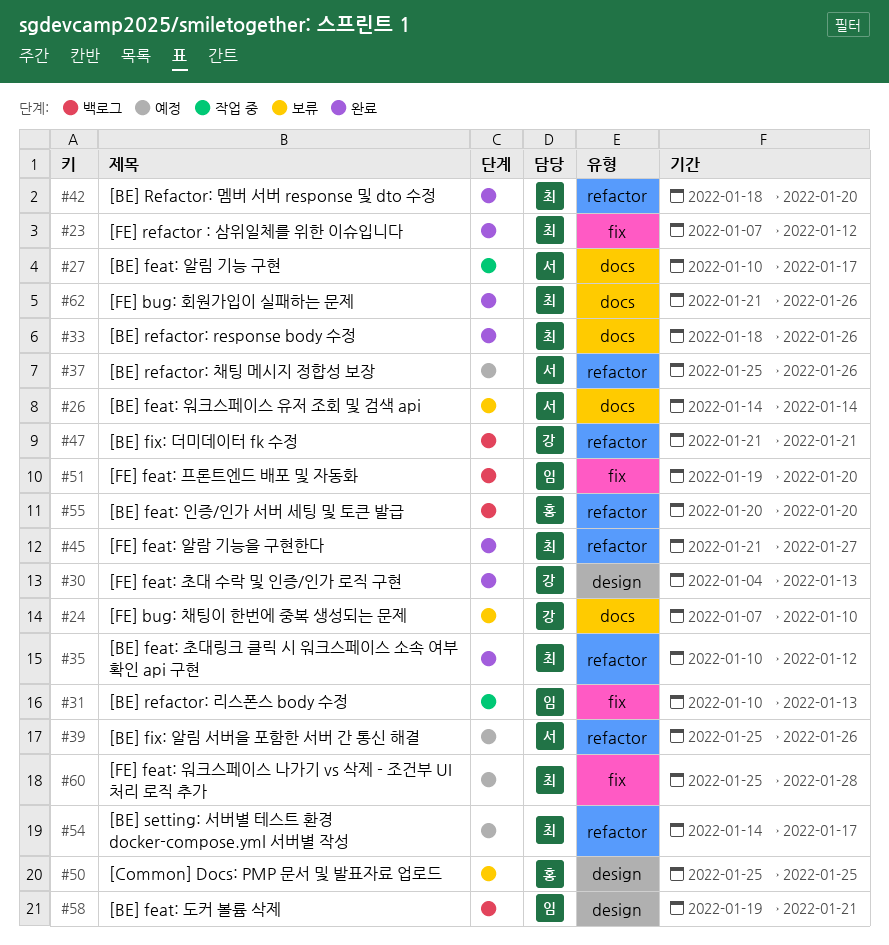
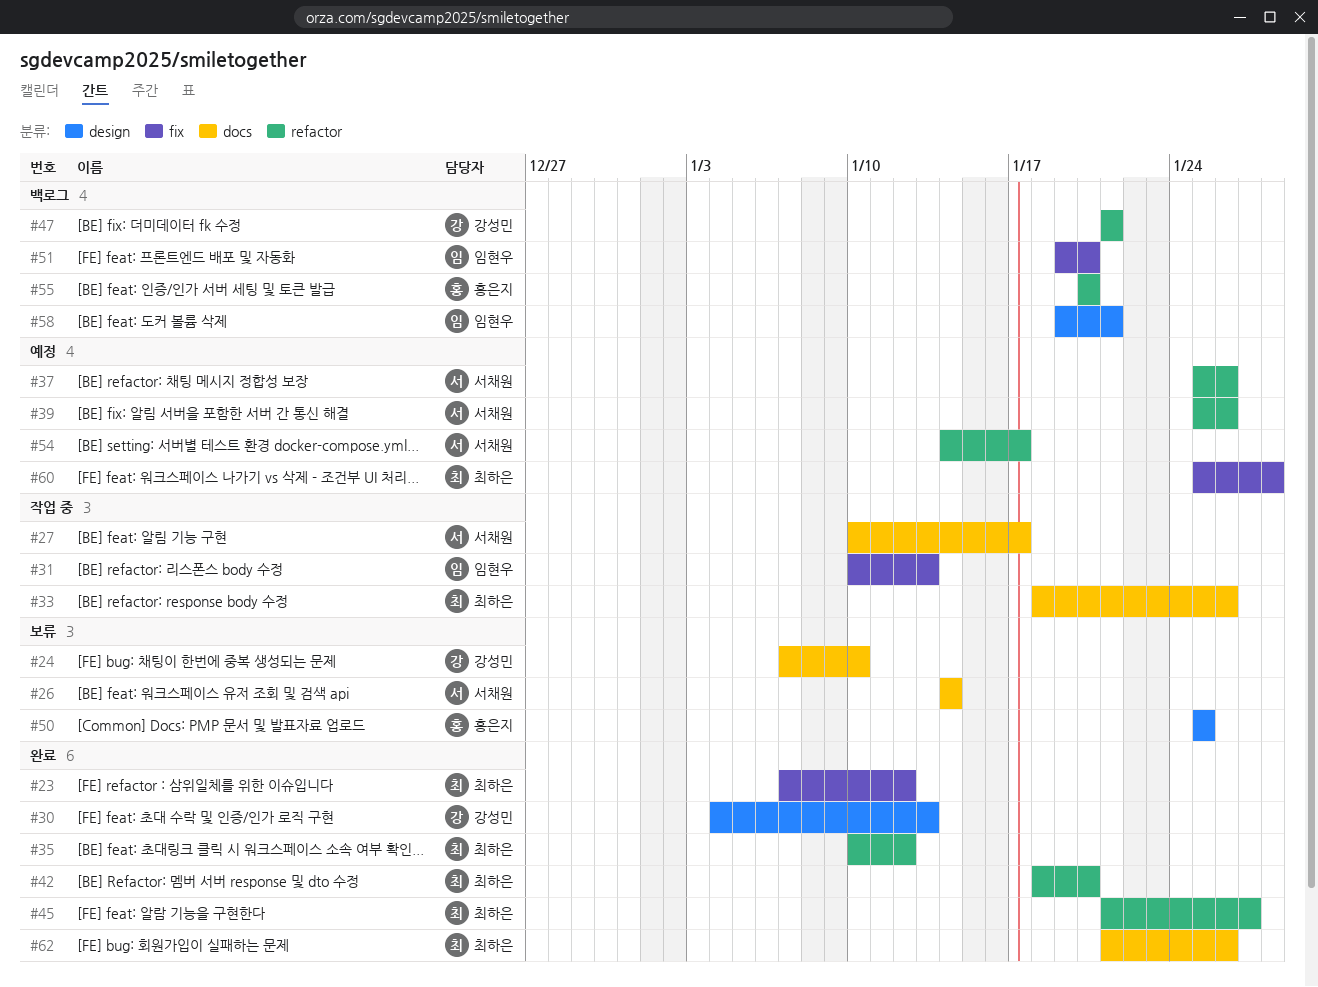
#33, status: 완료 -> 작업 중
#54, owner: 최하은 -> 서채원

